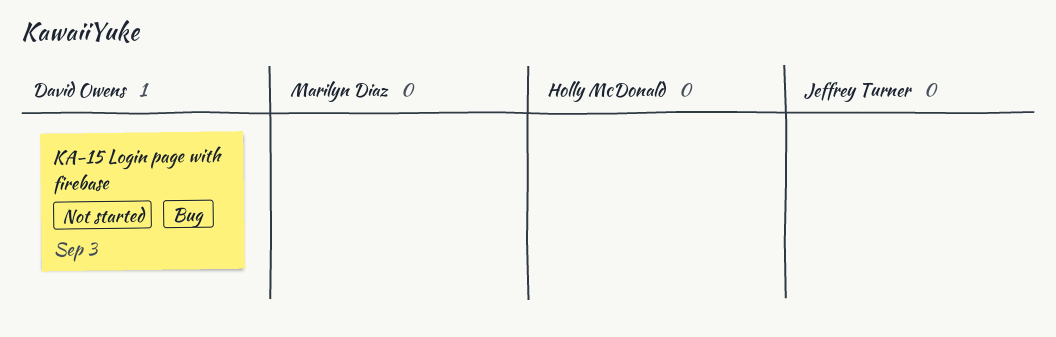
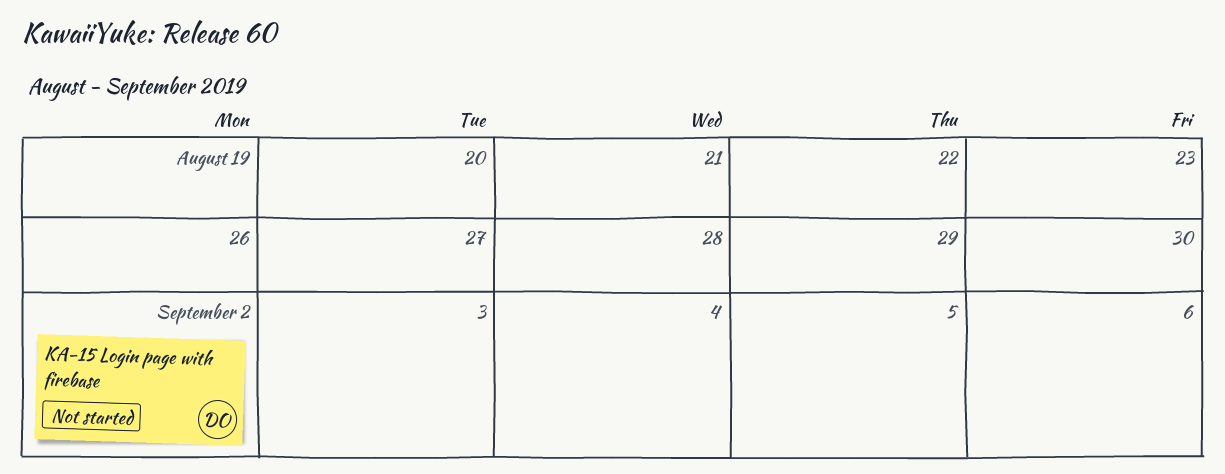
KA-15, due: Sep 3 -> Sep 2

